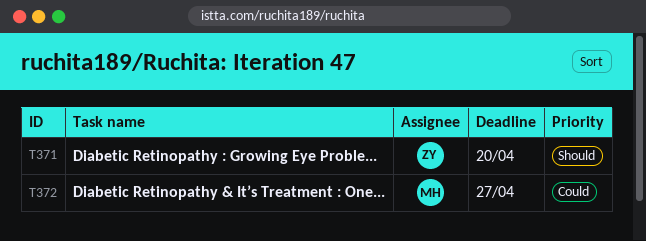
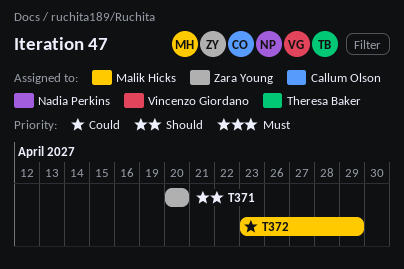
T372, due: Apr 27 -> Apr 29

